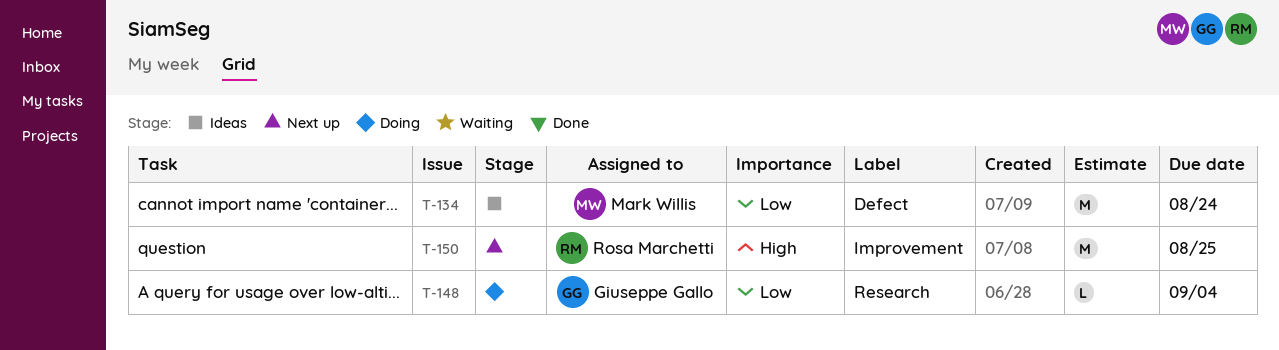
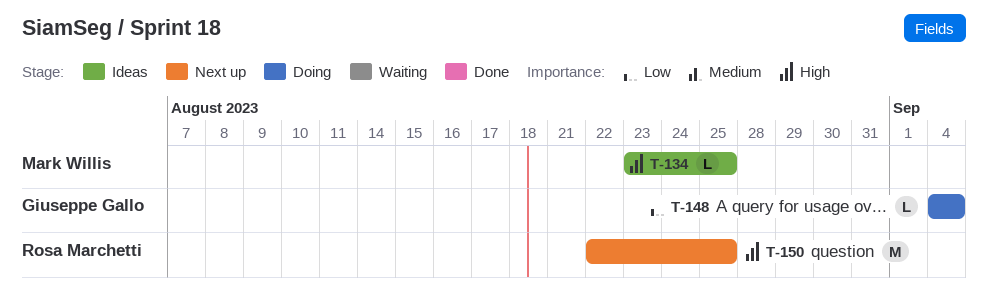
T-134, priority: Low -> High
T-134, estimate: M -> L
T-134, due: Aug 24 -> Aug 25

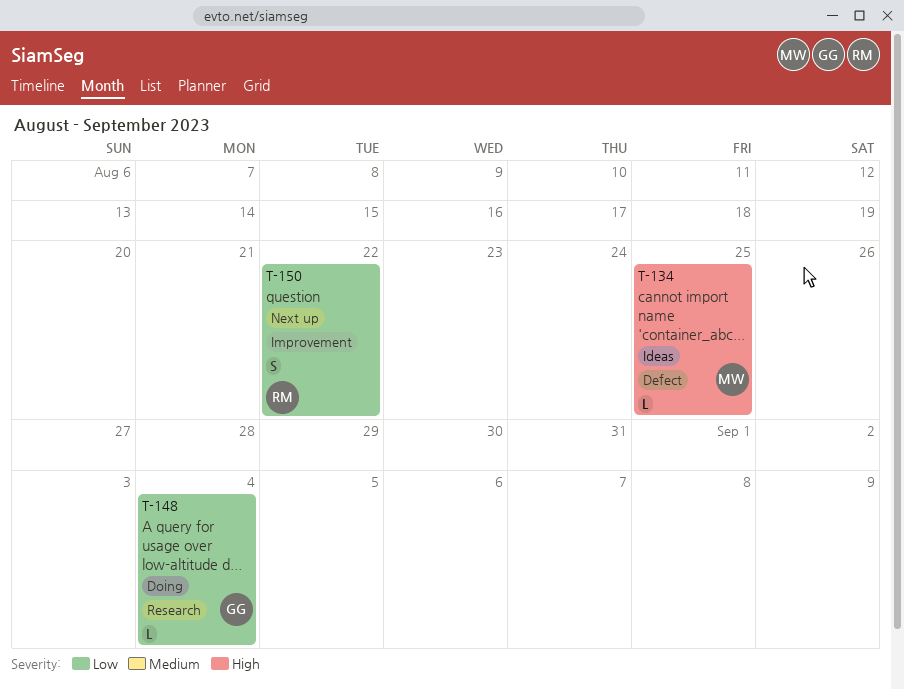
T-150, priority: High -> Low
T-150, estimate: M -> S
T-150, due: Aug 25 -> Aug 22

